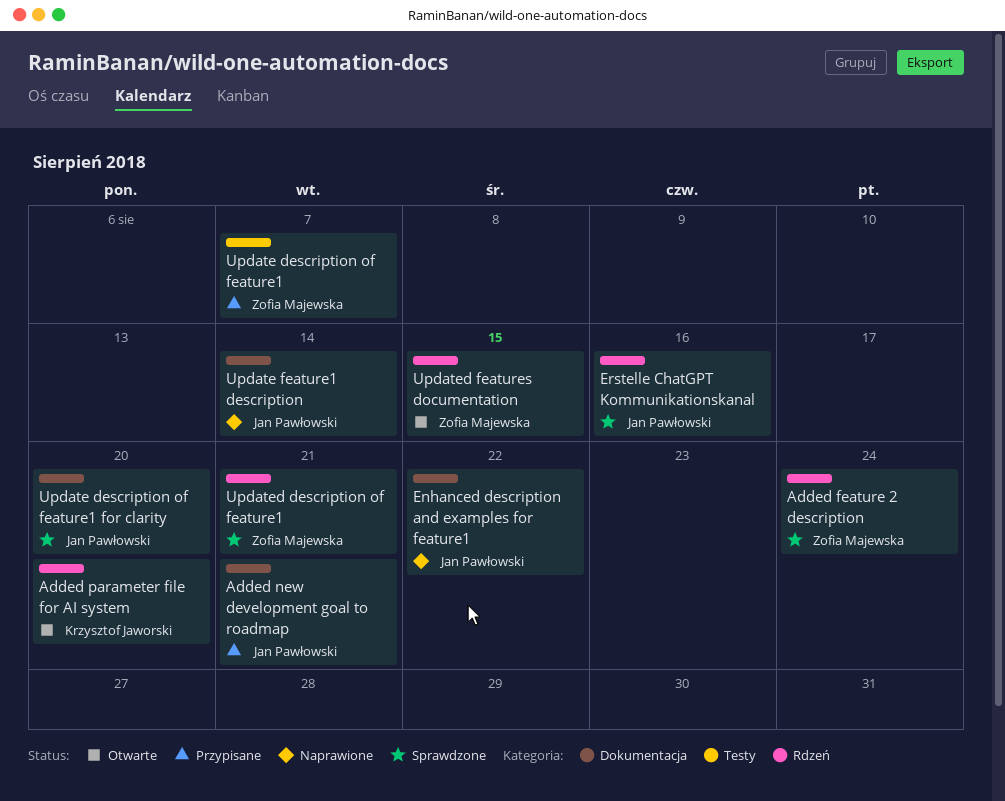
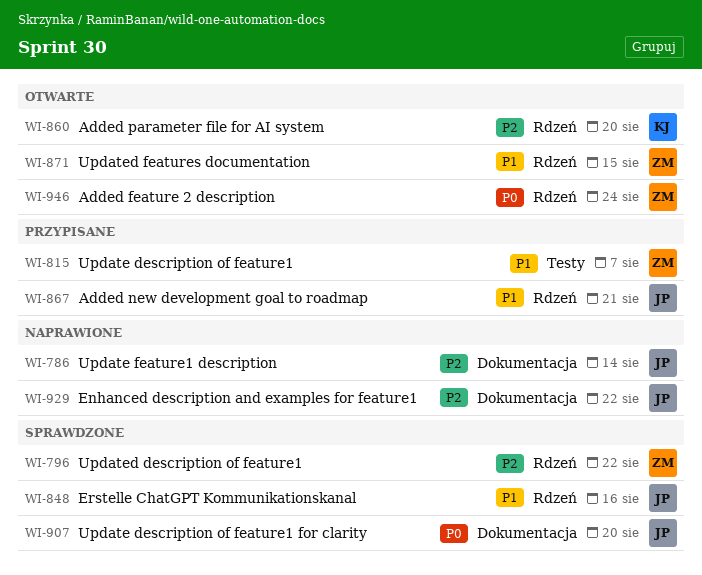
Added feature 2 description, status: Sprawdzone -> Otwarte
Added new development goal to roadmap, label: Dokumentacja -> Rdzeń
Updated description of feature1, due: Aug 21 -> Aug 22

